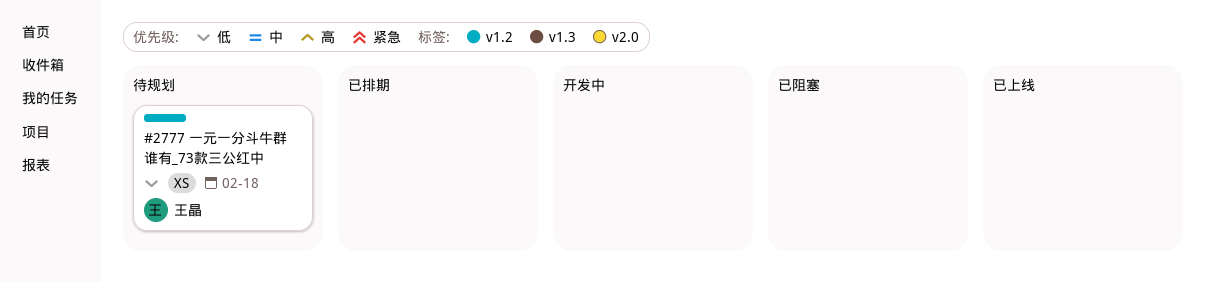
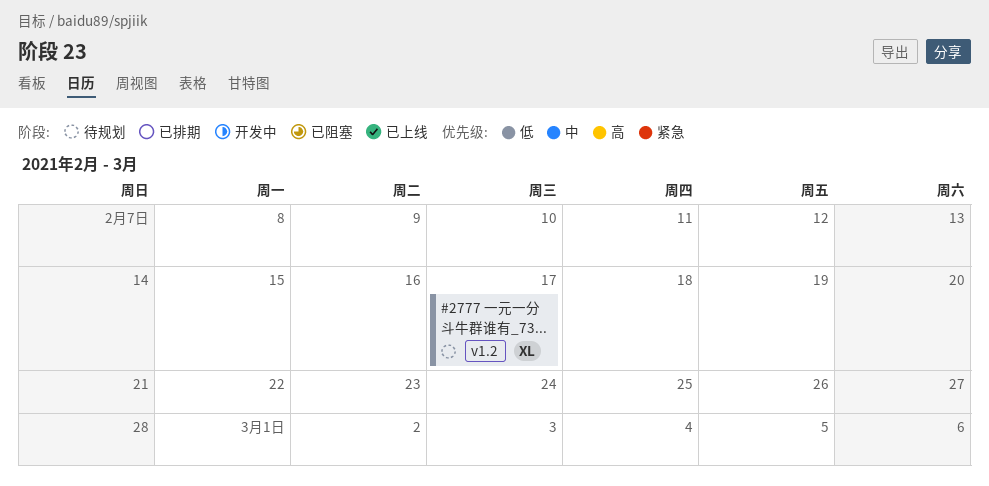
#2777, estimate: XS -> XL
#2777, due: Feb 18 -> Feb 17

